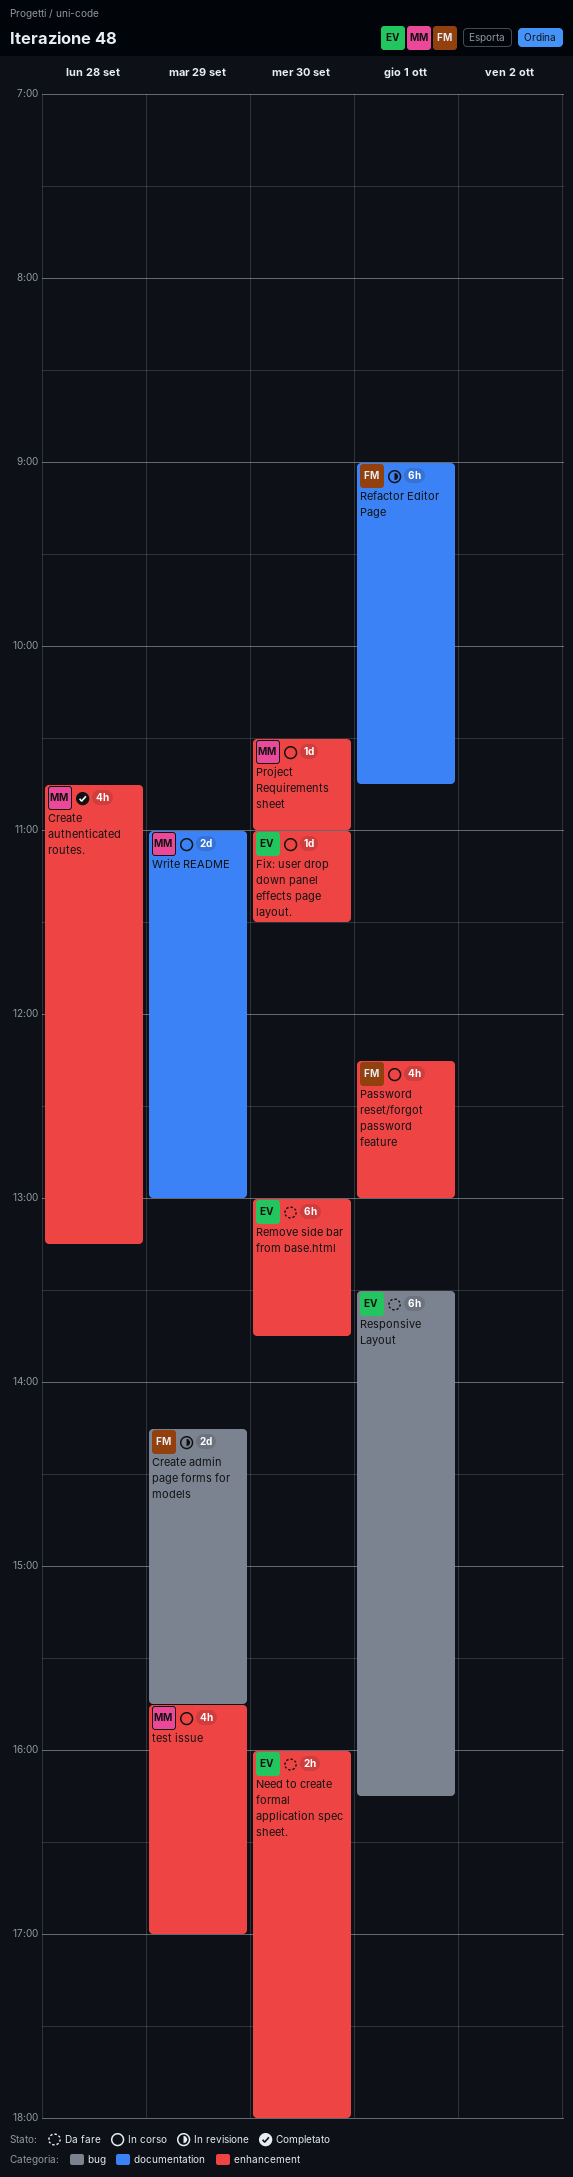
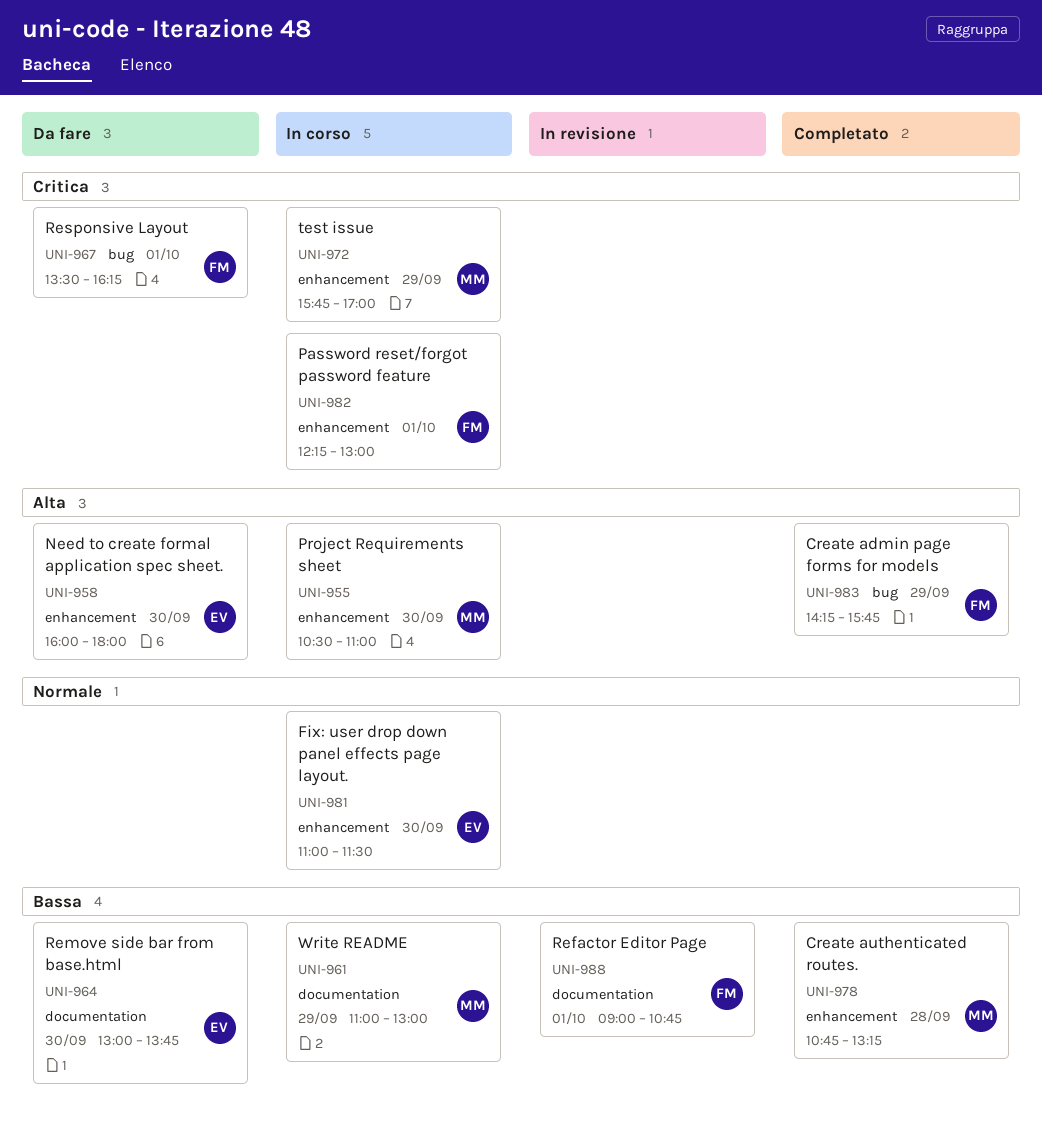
Create admin page forms for models, status: In revisione -> Completato
Remove side bar from base.html, label: enhancement -> documentation
Responsive Layout, owner: EV -> FM

